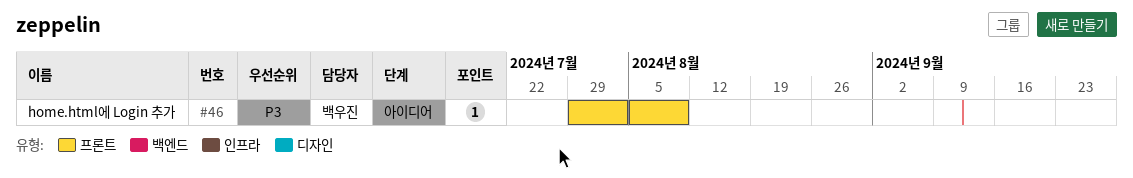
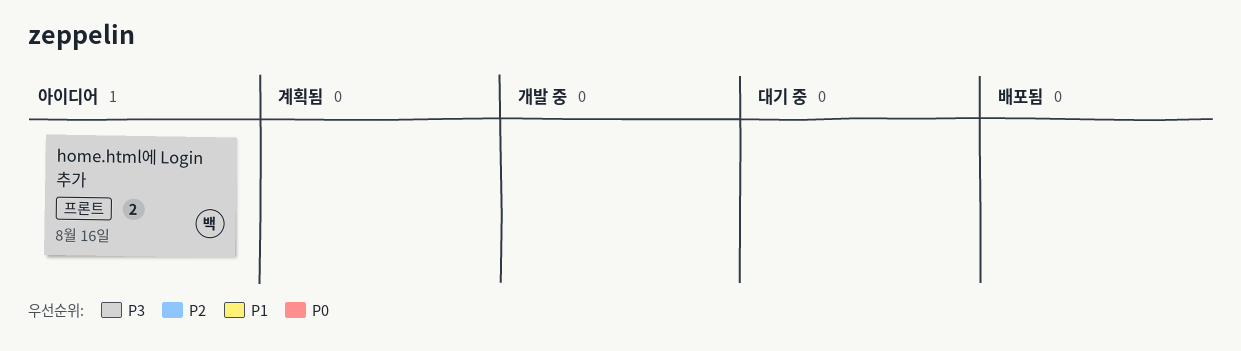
home.html에 Login 추가, estimate: 1 -> 2
home.html에 Login 추가, due: Aug 9 -> Aug 16

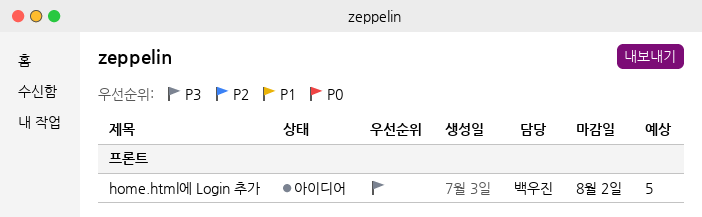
home.html에 Login 추가, estimate: 2 -> 5
home.html에 Login 추가, due: Aug 16 -> Aug 2

